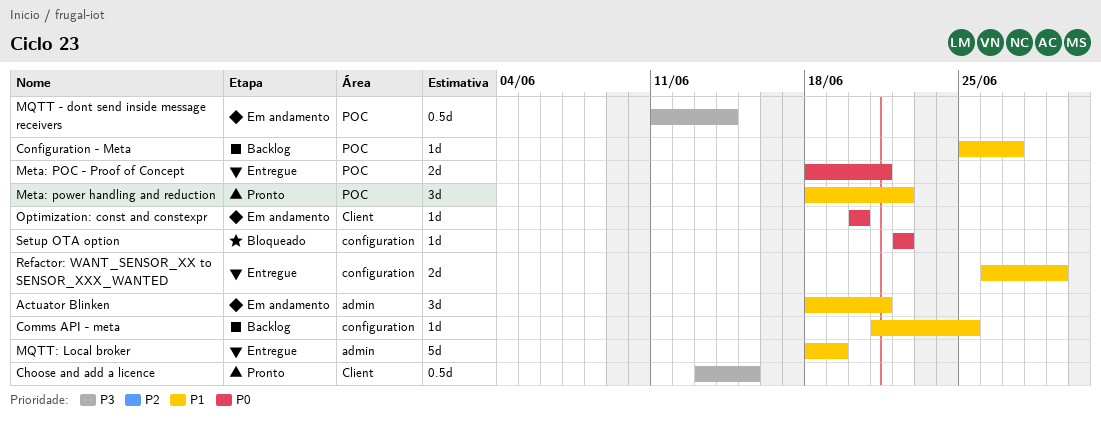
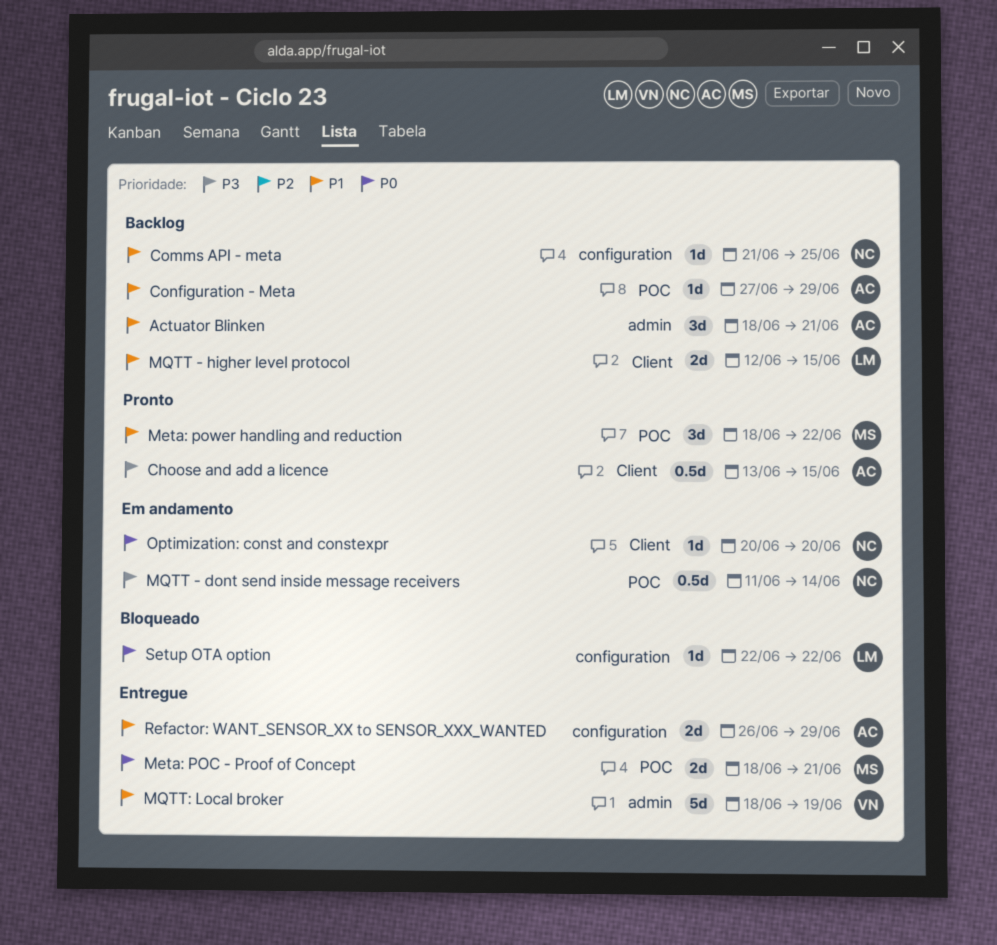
Actuator Blinken, status: Em andamento -> Backlog
Configuration - Meta, start: Jun 25 -> Jun 27
Configuration - Meta, due: Jun 27 -> Jun 29
MQTT - higher level protocol: none -> present

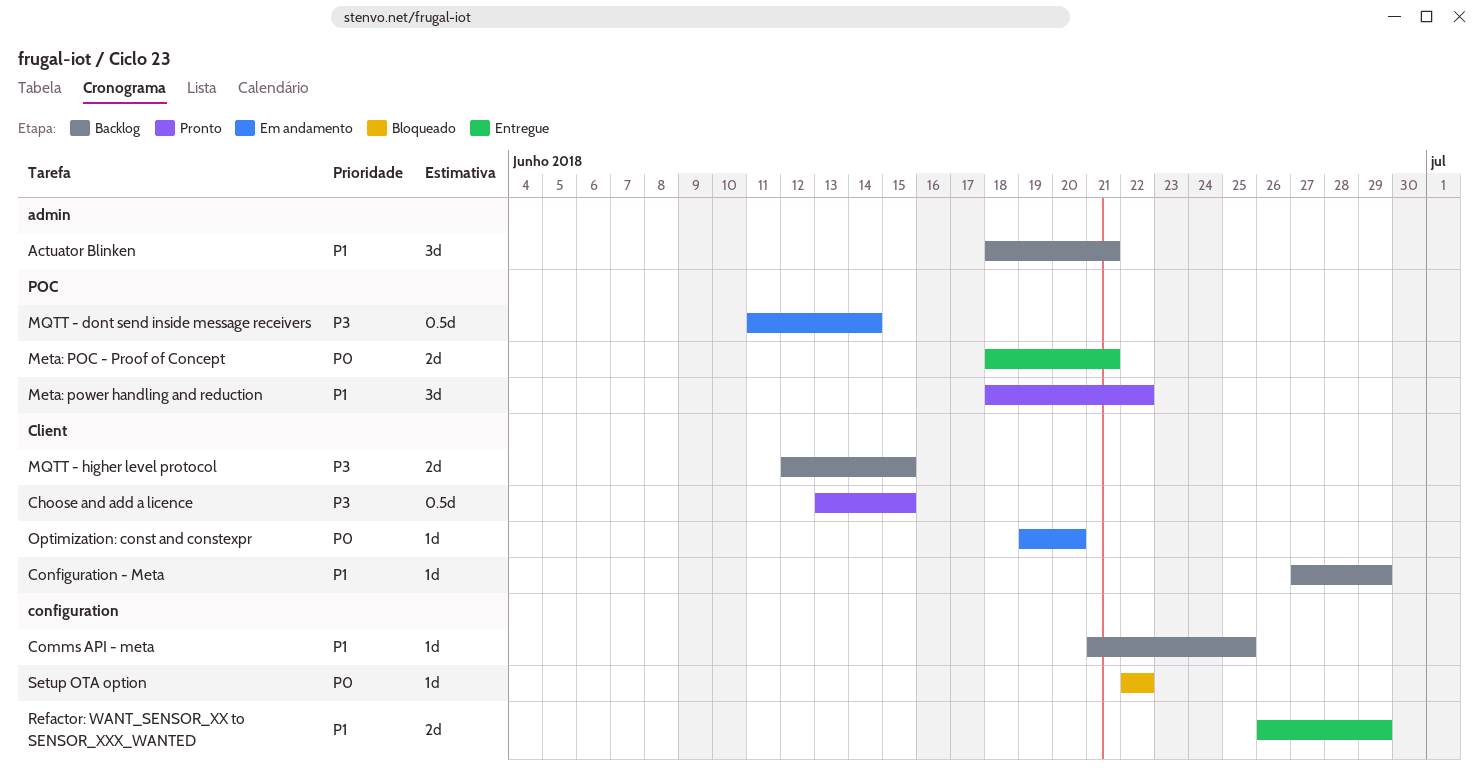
Configuration - Meta, label: POC -> Client
MQTT - higher level protocol, priority: P1 -> P3
MQTT: Local broker: present -> none
Optimization: const and constexpr, start: Jun 20 -> Jun 19

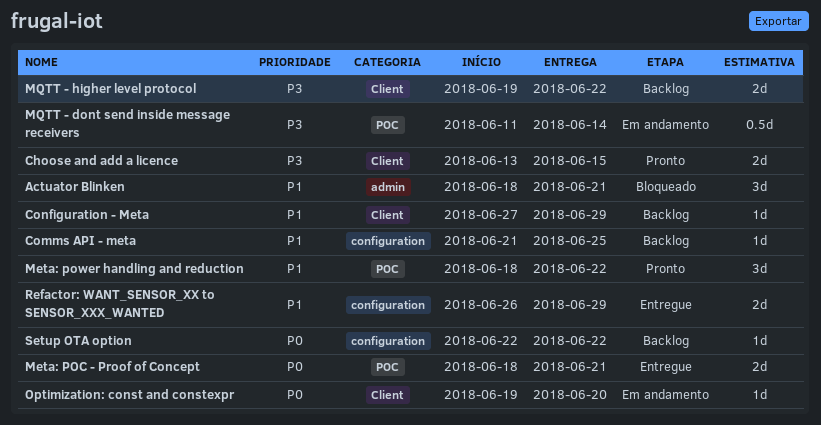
Actuator Blinken, status: Backlog -> Bloqueado
Choose and add a licence, estimate: 0.5d -> 2d
MQTT - higher level protocol, start: Jun 12 -> Jun 19
MQTT - higher level protocol, due: Jun 15 -> Jun 22
Setup OTA option, status: Bloqueado -> Backlog

